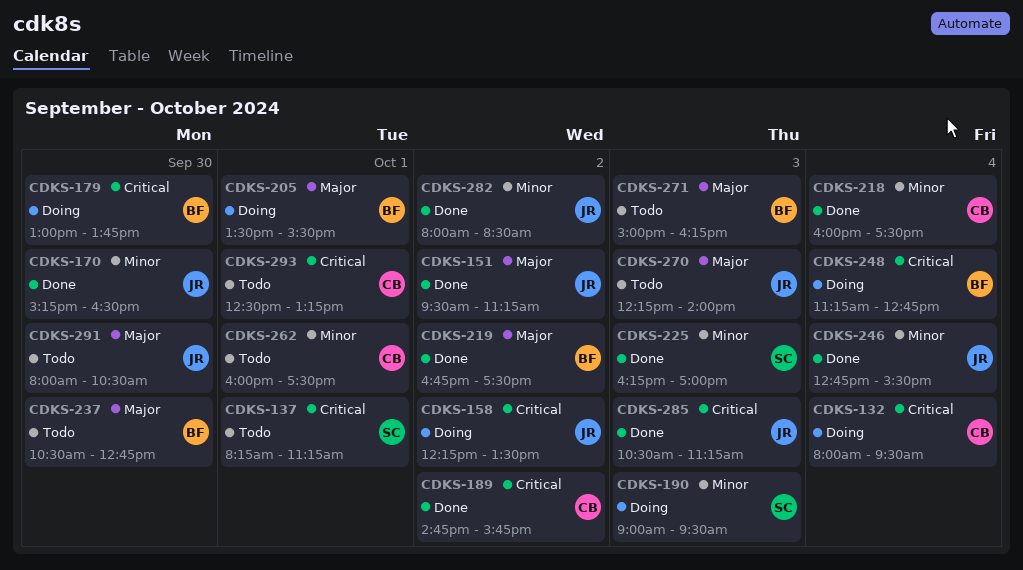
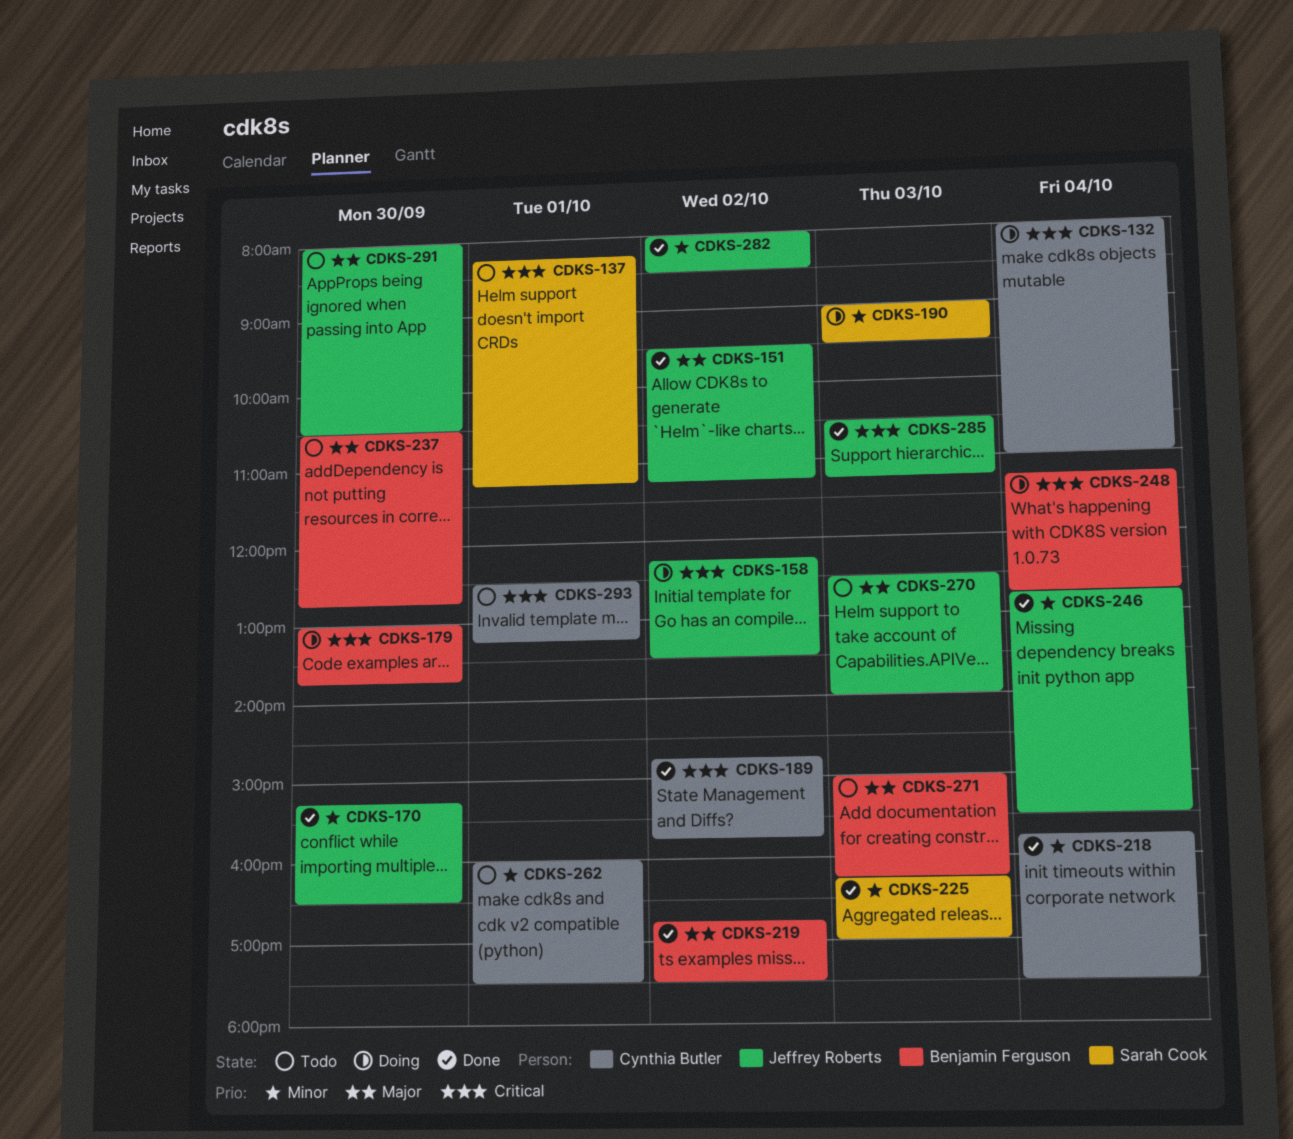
CDKS-132, ends: 09:30 -> 11:00
CDKS-205: present -> none
CDKS-218, begins: 16:00 -> 15:45
CDKS-270, begins: 12:15 -> 12:30

